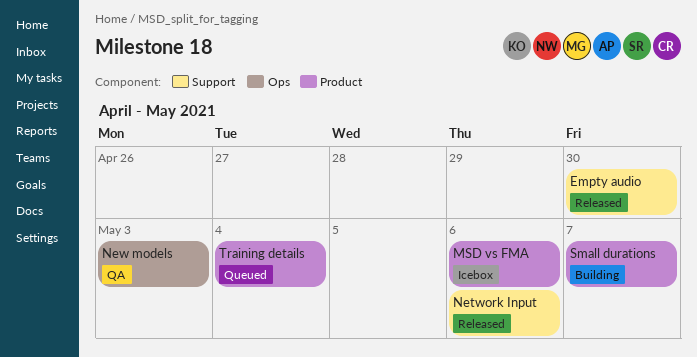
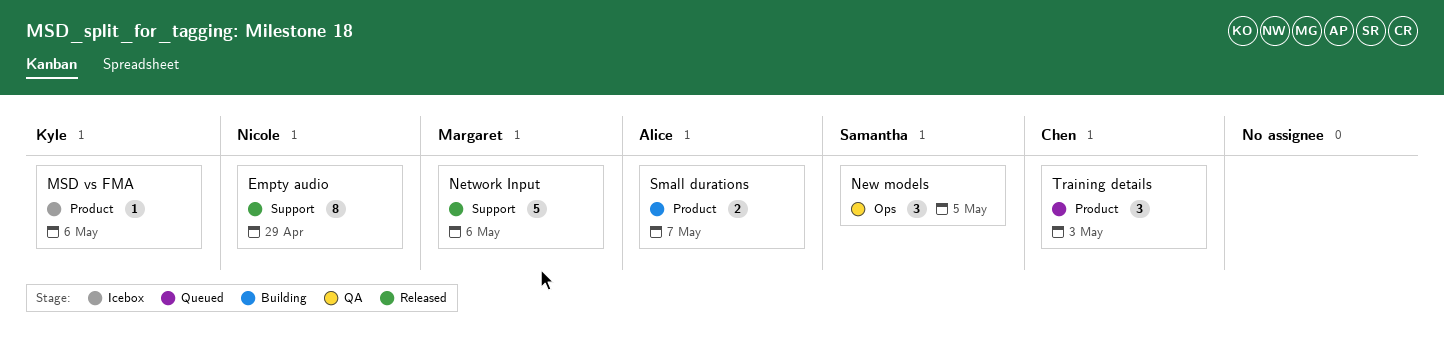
Empty audio, due: Apr 30 -> Apr 29
New models, due: May 3 -> May 5
Training details, due: May 4 -> May 3

